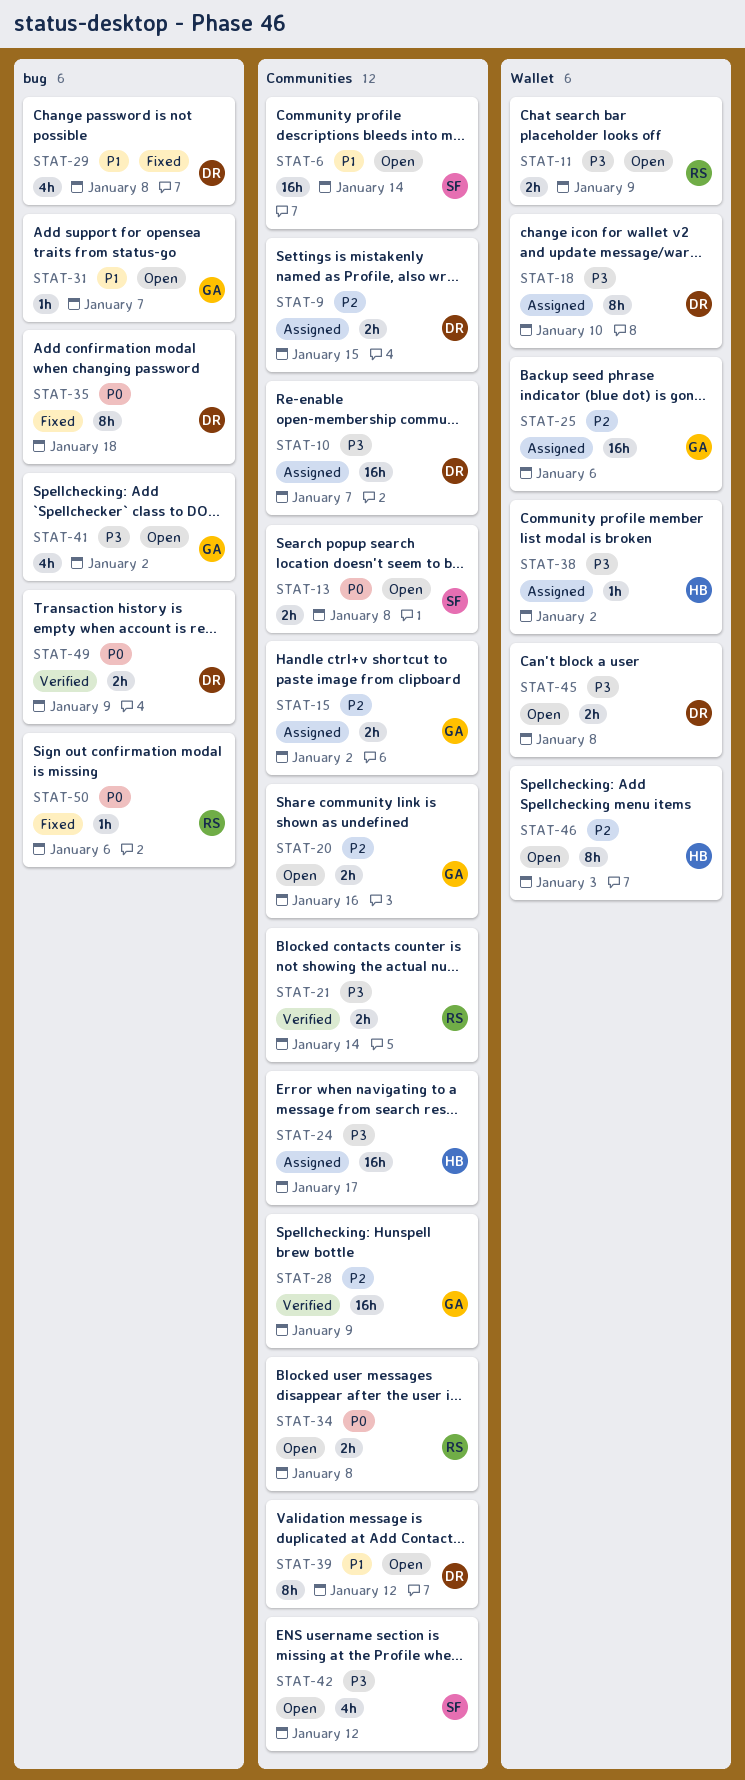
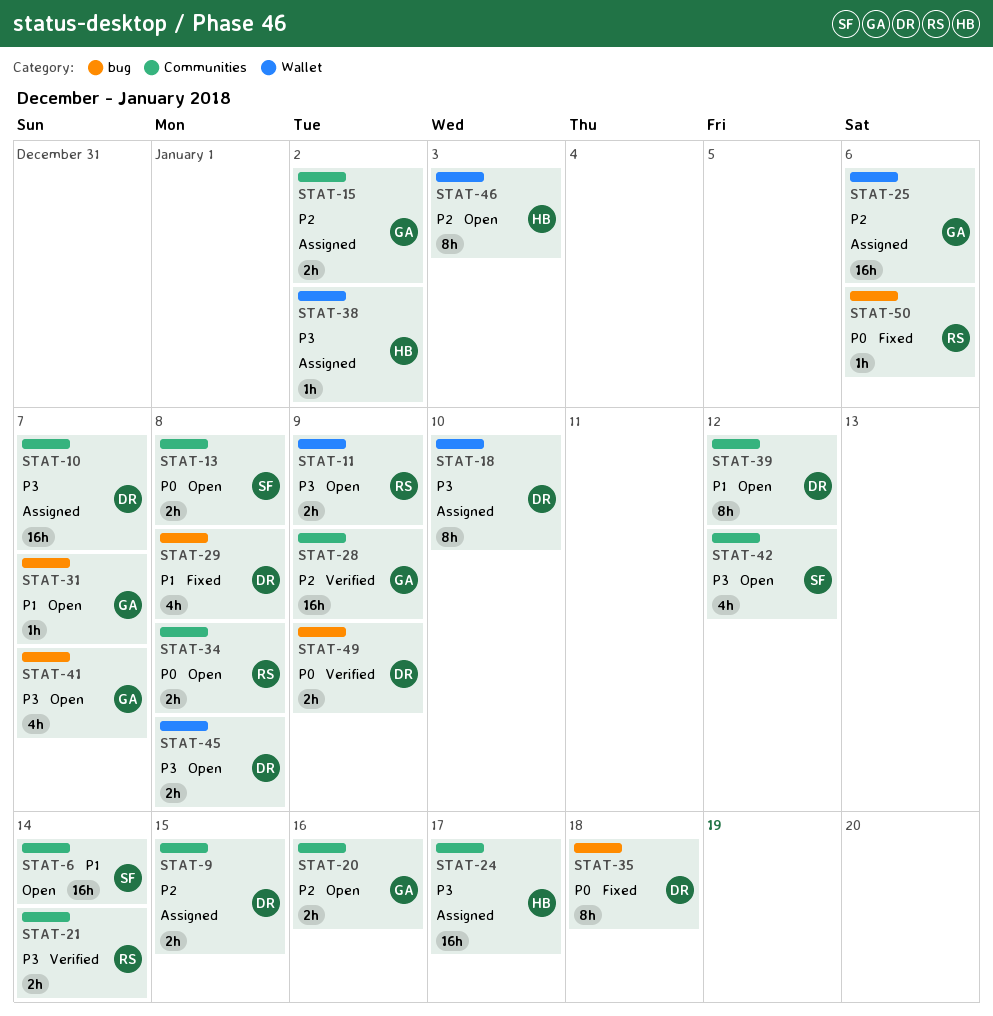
STAT-41, due: Jan 2 -> Jan 7

